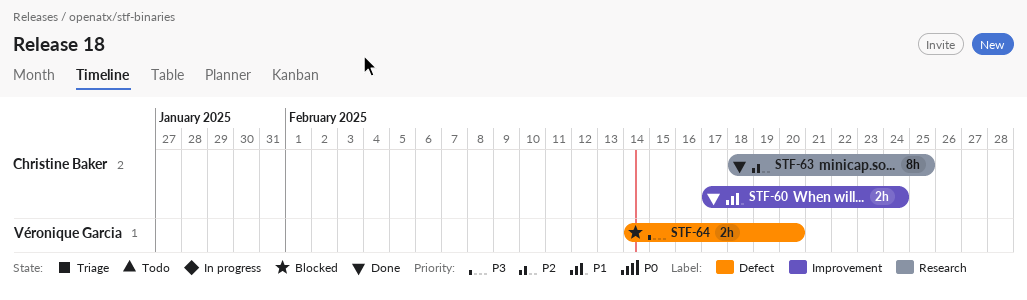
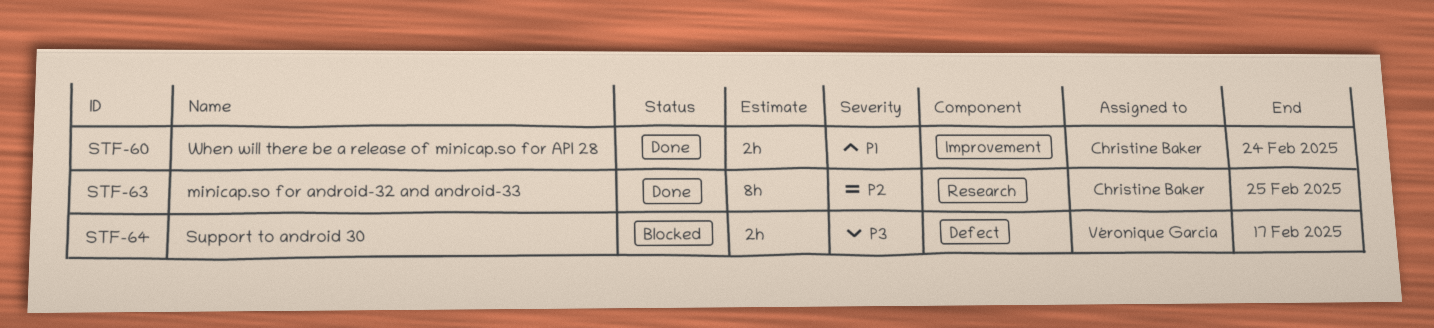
STF-64, due: Feb 20 -> Feb 17

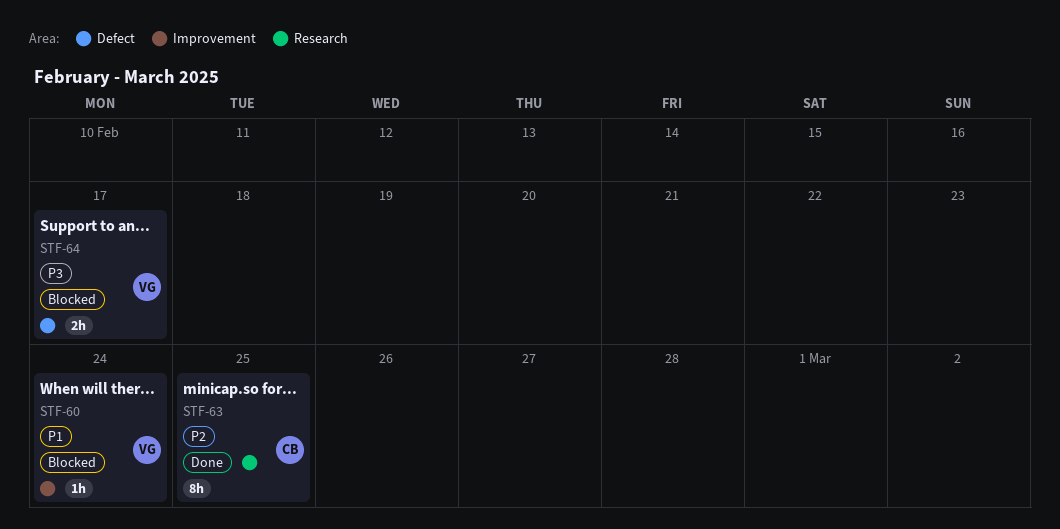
STF-60, status: Done -> Blocked
STF-60, owner: Christine Baker -> Véronique Garcia
STF-60, estimate: 2h -> 1h

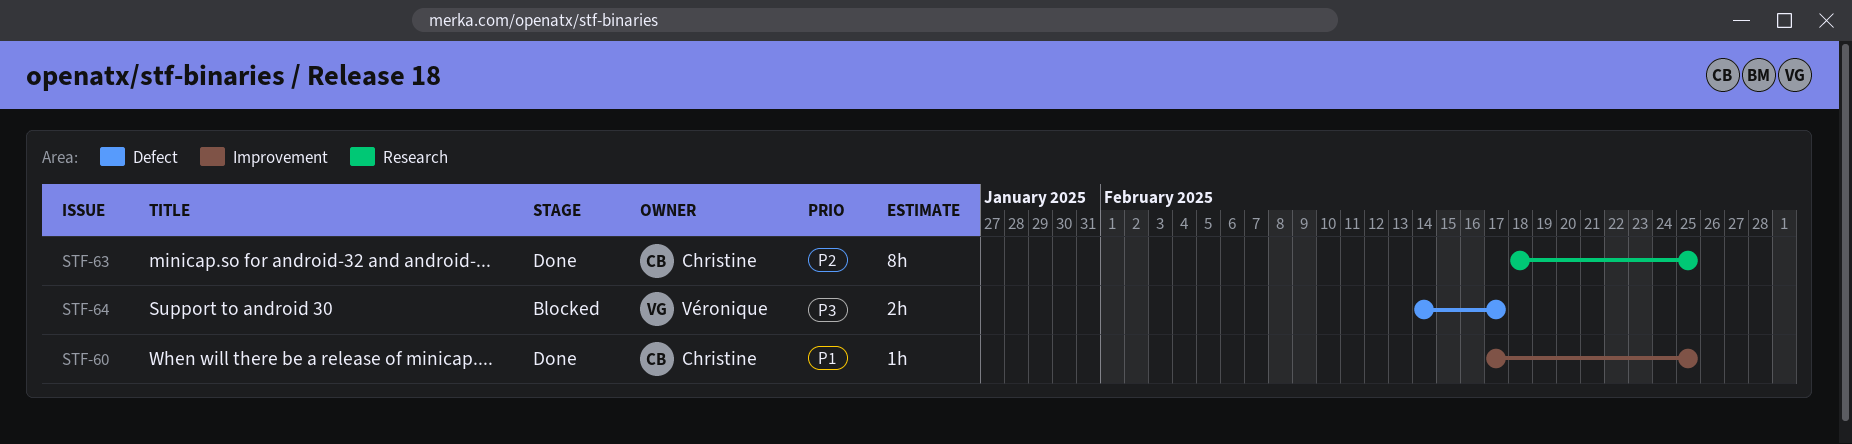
STF-60, status: Blocked -> Done
STF-60, owner: Véronique -> Christine
STF-60, due: Feb 24 -> Feb 25

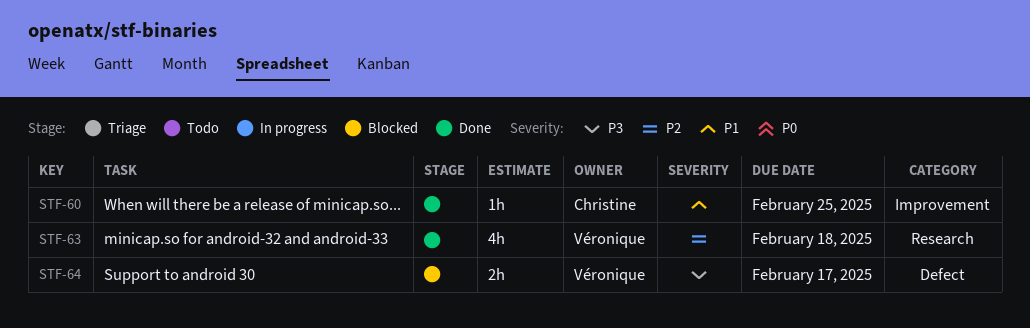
STF-63, owner: Christine -> Véronique
STF-63, estimate: 8h -> 4h
STF-63, due: Feb 25 -> Feb 18

